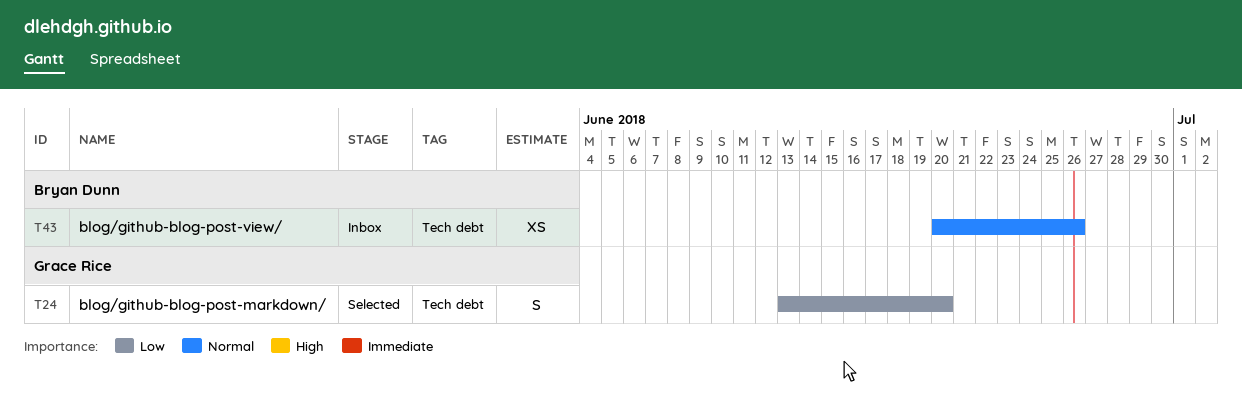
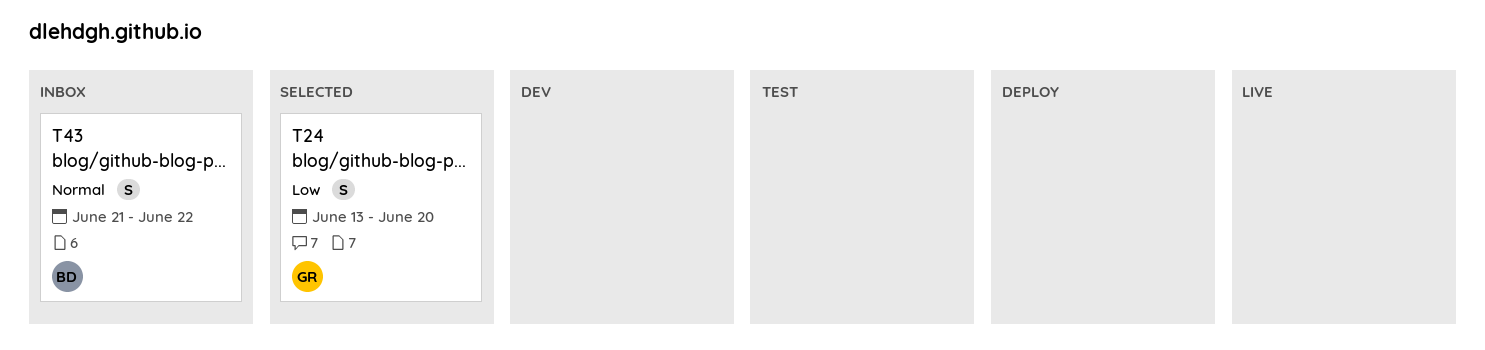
T43, estimate: XS -> S
T43, start: Jun 20 -> Jun 21
T43, due: Jun 26 -> Jun 22

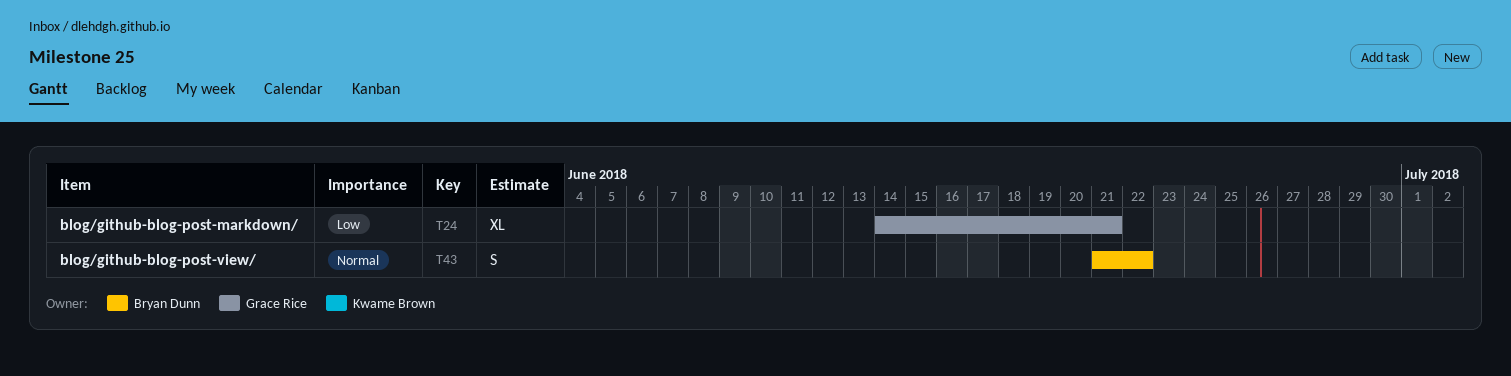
T24, estimate: S -> XL
T24, start: Jun 13 -> Jun 14
T24, due: Jun 20 -> Jun 21

